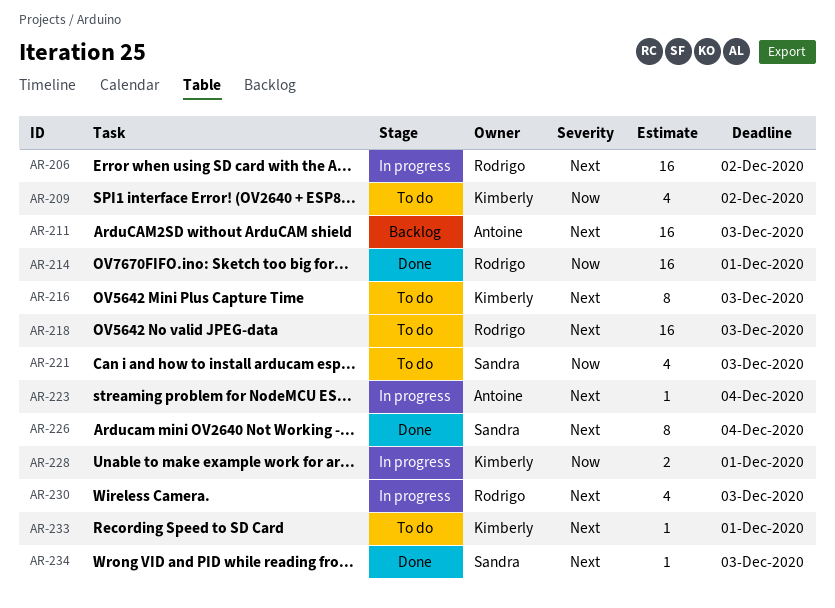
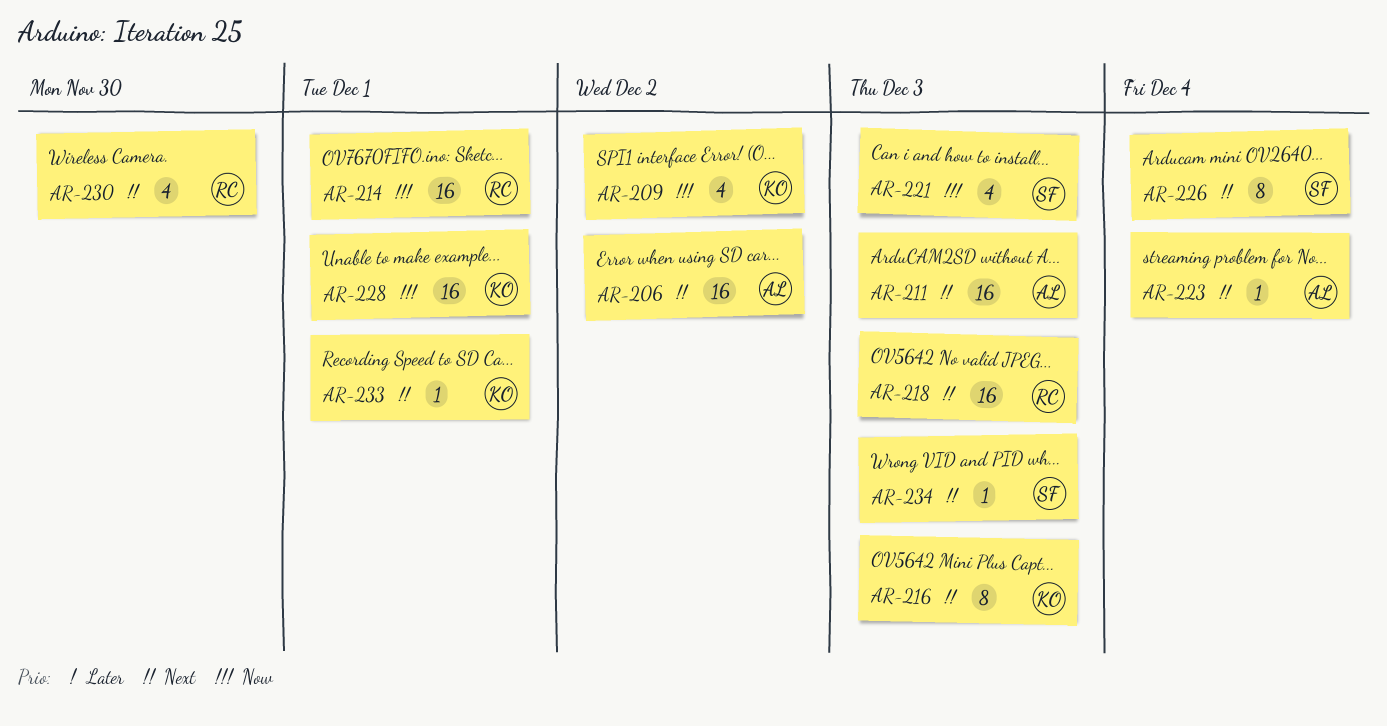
AR-206, owner: Rodrigo -> Antoine
AR-228, estimate: 2 -> 16
AR-230, due: Dec 3 -> Nov 30

